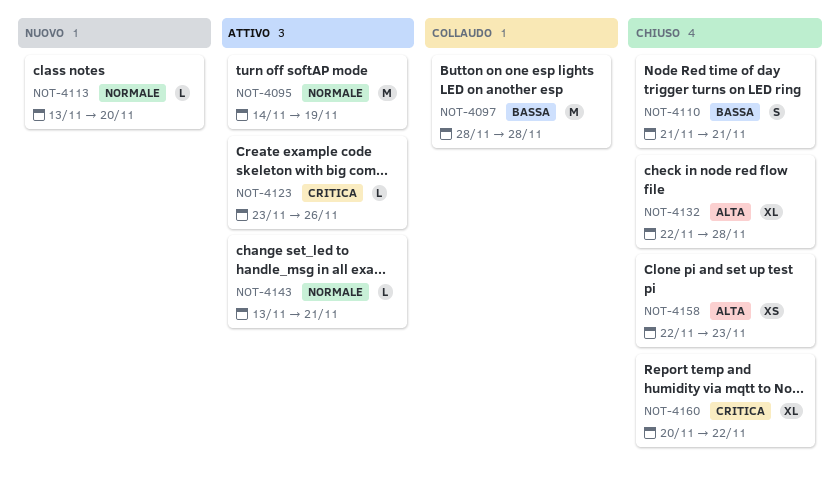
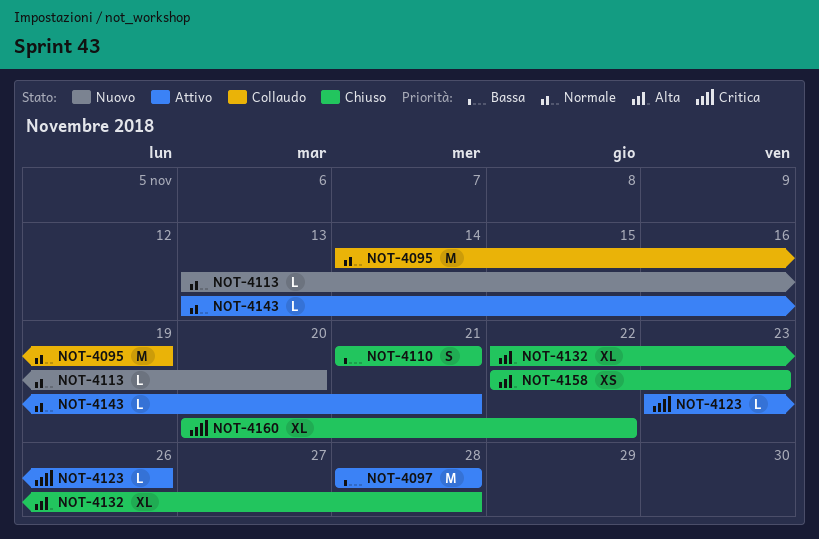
NOT-4095, status: Attivo -> Collaudo
NOT-4097, status: Collaudo -> Attivo

